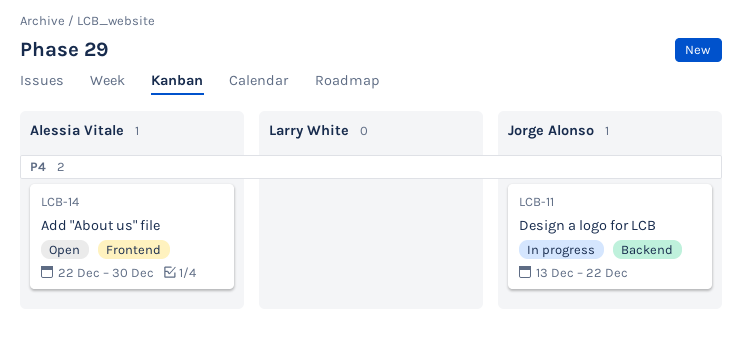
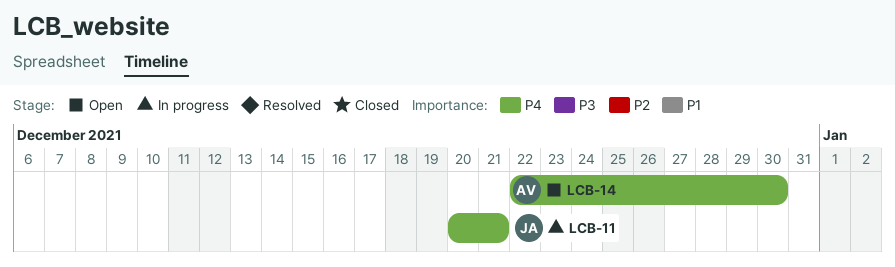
LCB-11, start: Dec 13 -> Dec 20
LCB-11, due: Dec 22 -> Dec 21

